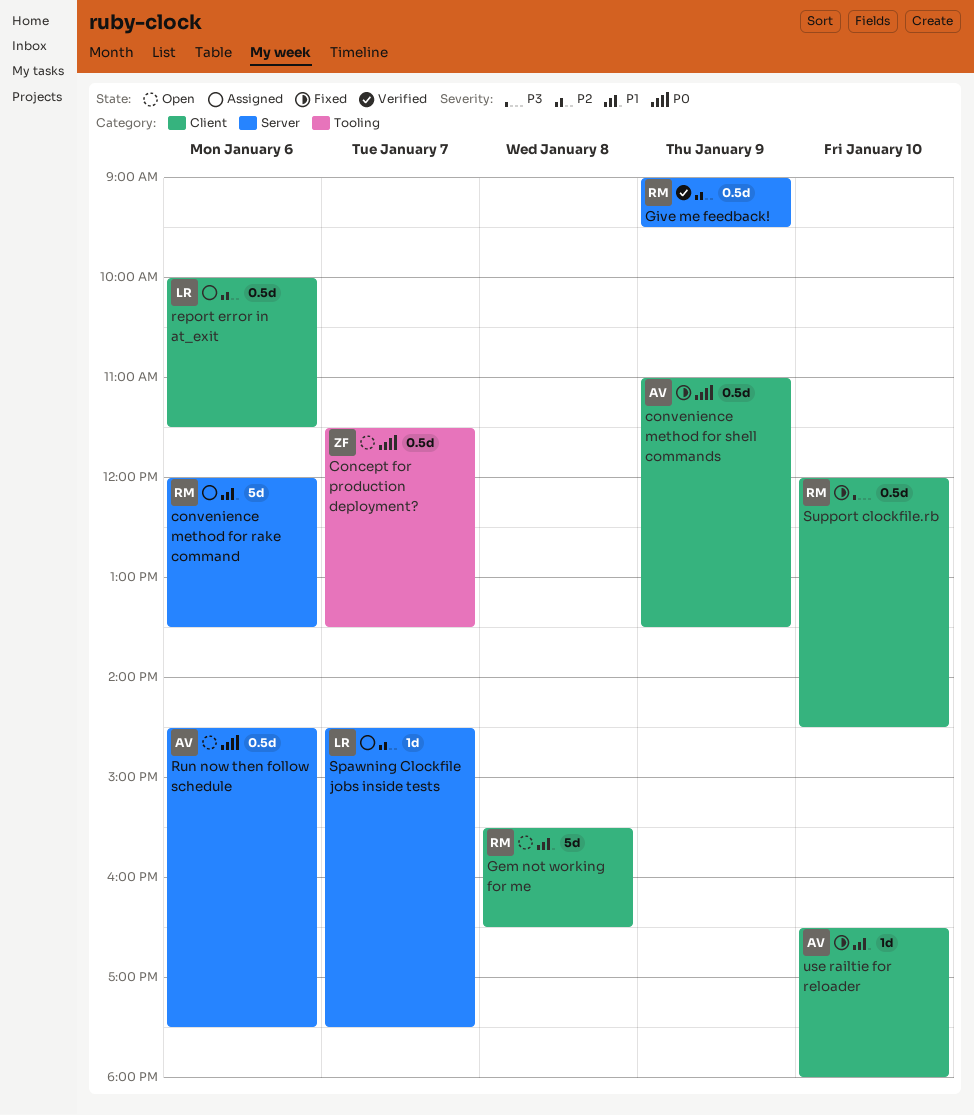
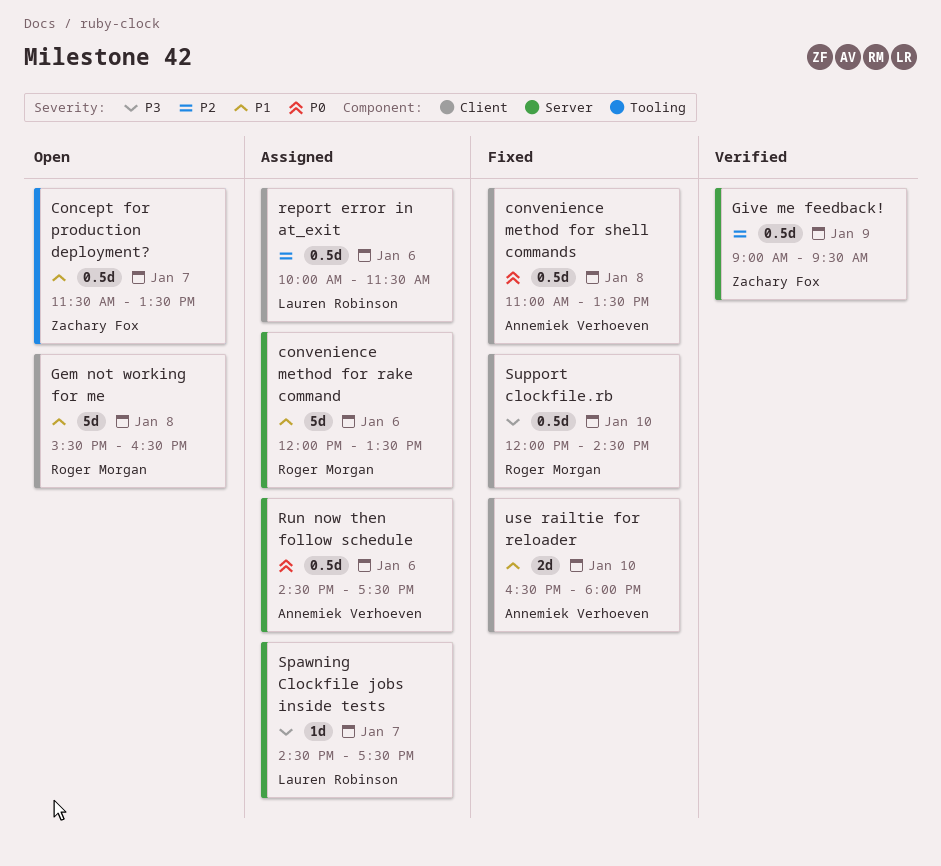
Concept for production deployment?, priority: P0 -> P1
convenience method for shell commands, day: Jan 9 -> Jan 8
Give me feedback!, owner: Roger Morgan -> Zachary Fox
Run now then follow schedule, status: Open -> Assigned
Spawning Clockfile jobs inside tests, priority: P2 -> P3
use railtie for reloader, estimate: 1d -> 2d

